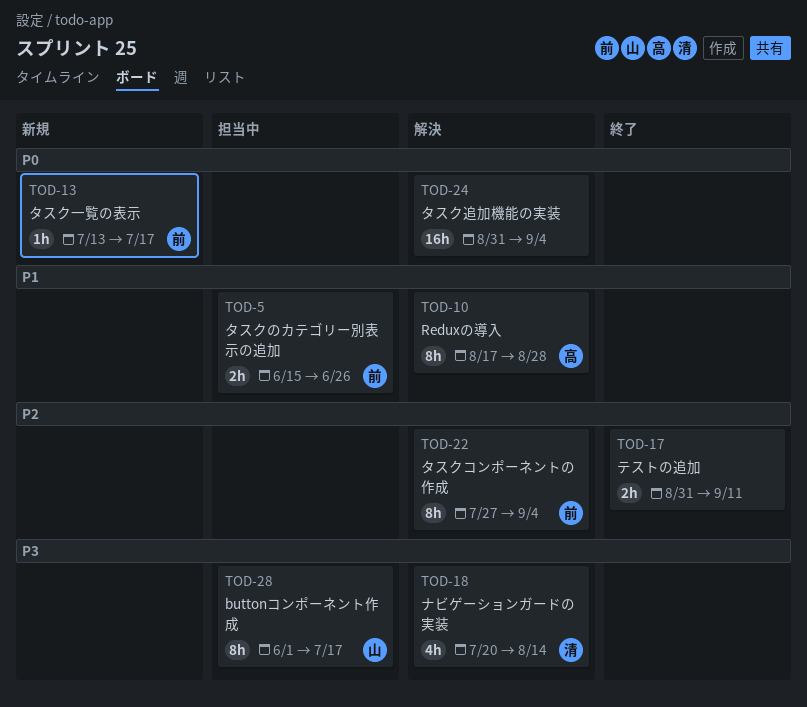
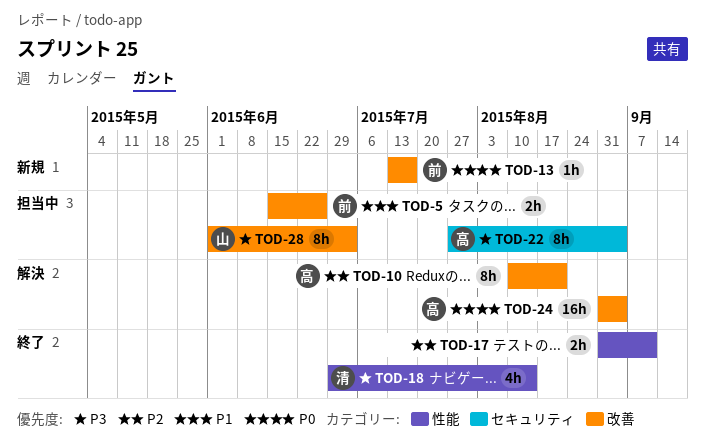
TOD-10, priority: P1 -> P2
TOD-10, start: Aug 17 -> Aug 10
TOD-10, due: Aug 28 -> Aug 21
TOD-18, status: 解決 -> 終了
TOD-18, start: Jul 20 -> Jun 29
TOD-22, status: 解決 -> 担当中
TOD-22, owner: 前 -> 高
TOD-22, priority: P2 -> P3
TOD-24, owner: none -> 高
TOD-28, due: Jul 17 -> Jul 3

